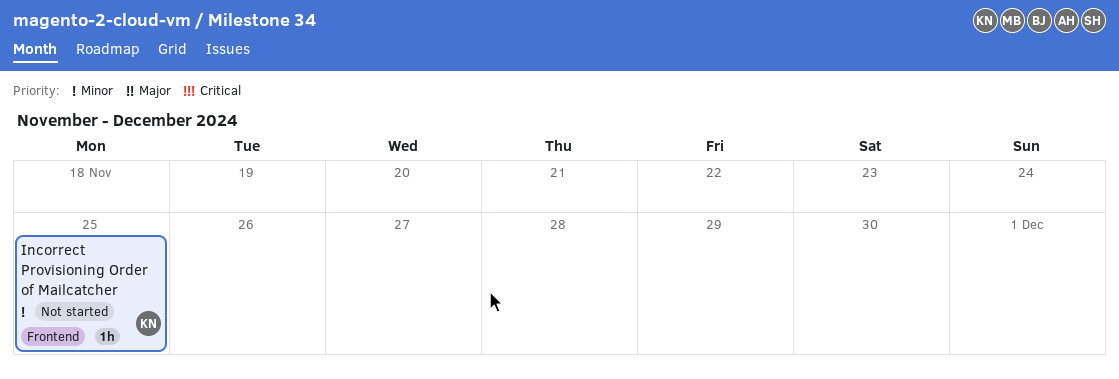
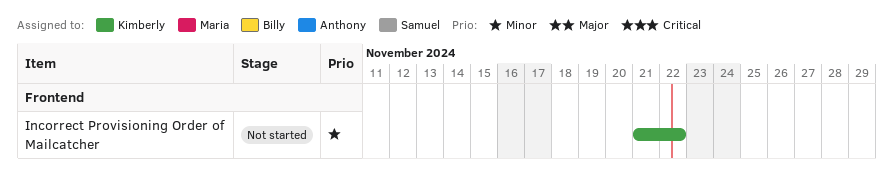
Incorrect Provisioning Order of Mailcatcher, due: Nov 25 -> Nov 22

